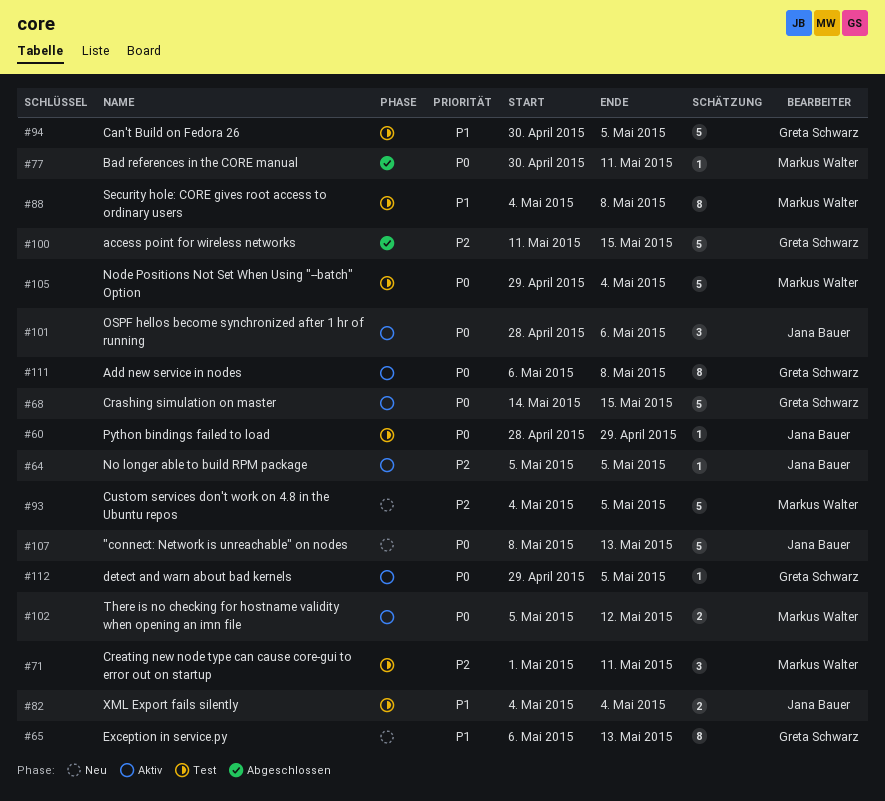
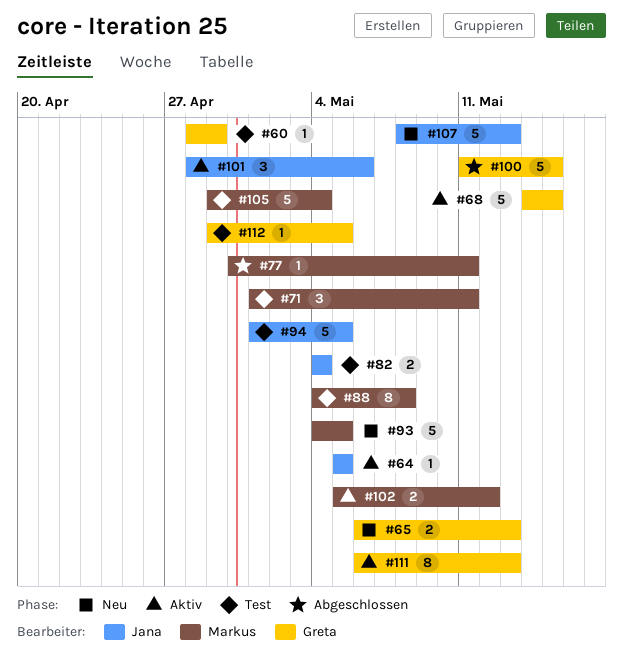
#60, owner: Jana Bauer -> Greta Schwarz
#65, estimate: 8 -> 2
#94, owner: Greta Schwarz -> Jana Bauer
#94, start: Apr 30 -> May 1
#111, due: May 8 -> May 13
#112, status: Aktiv -> Test

